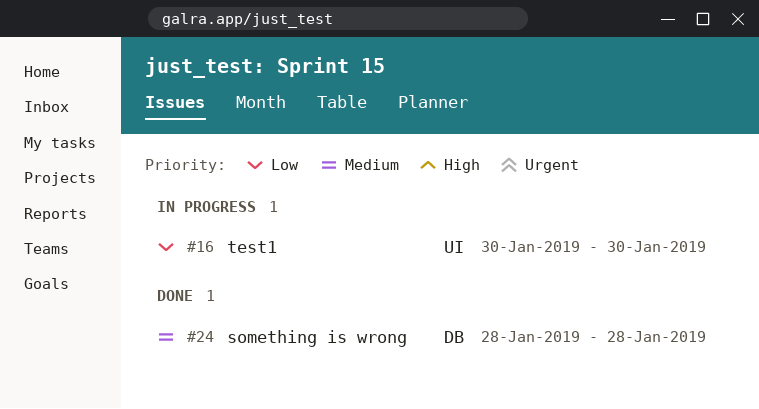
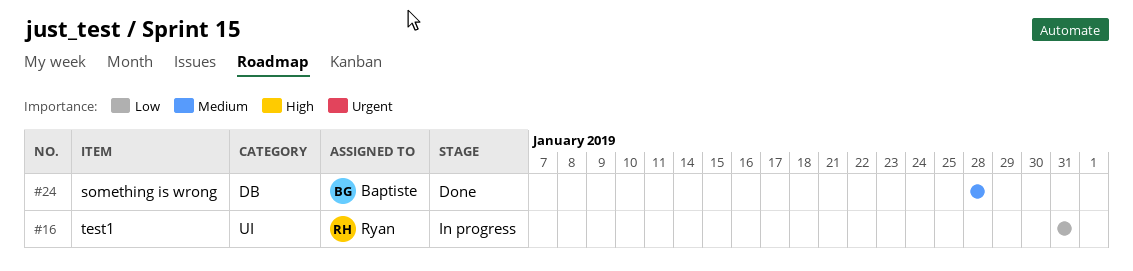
#16, start: Jan 30 -> Jan 31
#16, due: Jan 30 -> Jan 31

